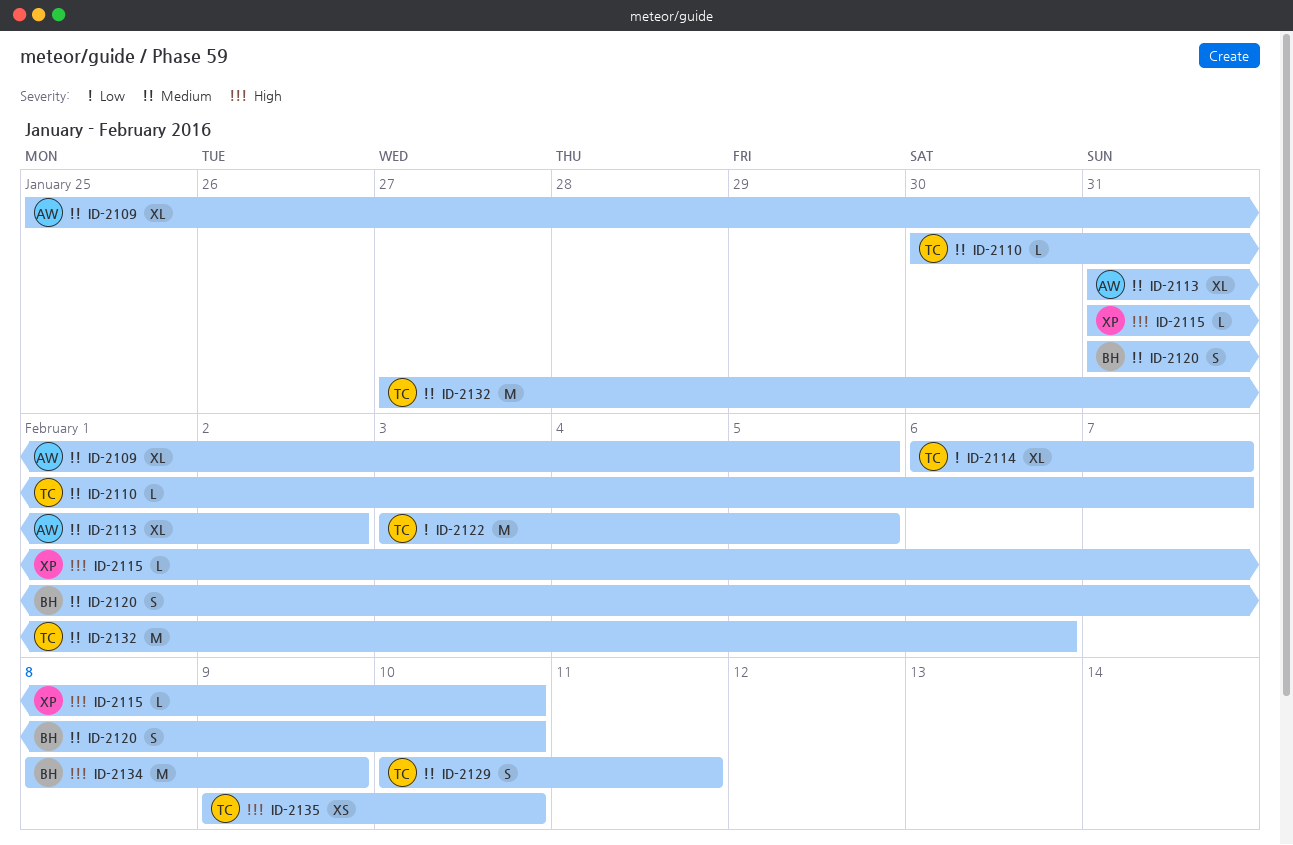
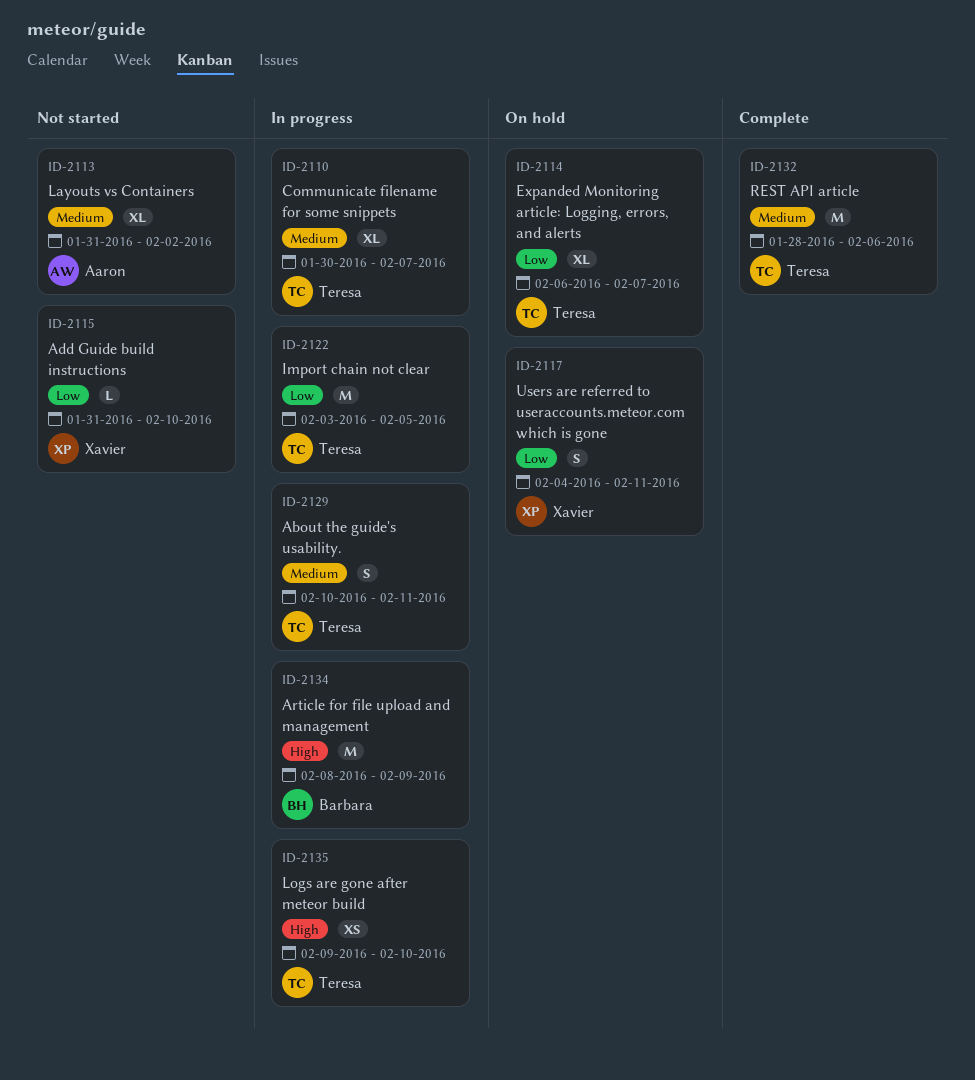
ID-2109: present -> none
ID-2110, estimate: L -> XL
ID-2115, priority: High -> Low
ID-2117: none -> present
ID-2120: present -> none
ID-2132, start: Jan 27 -> Jan 28

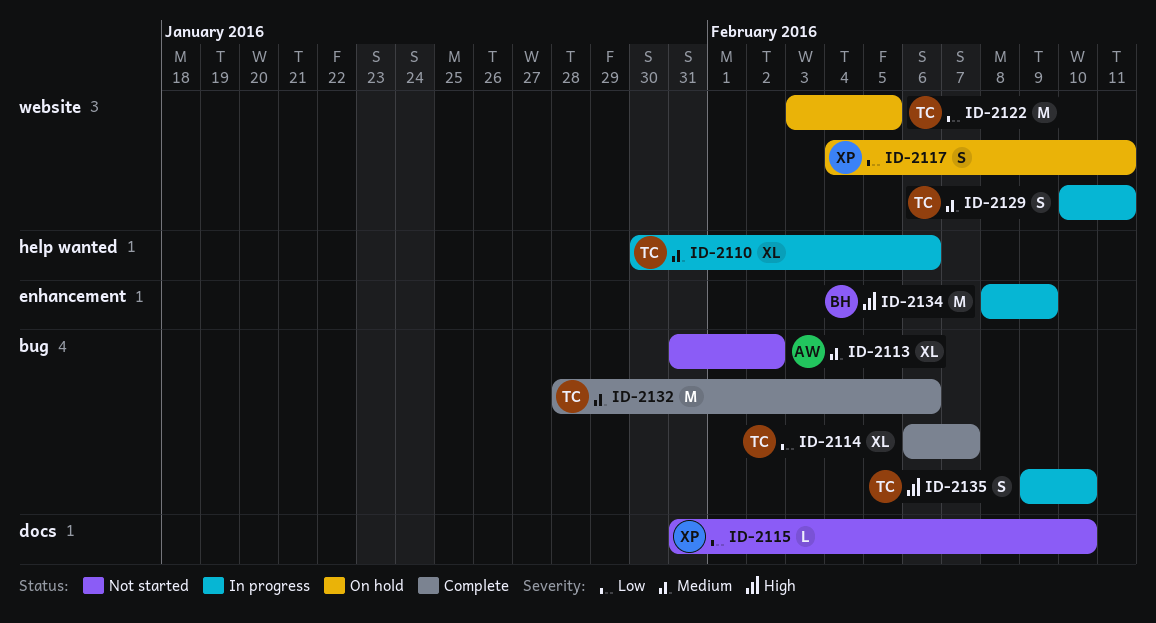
ID-2110, due: Feb 7 -> Feb 6
ID-2114, status: On hold -> Complete
ID-2122, status: In progress -> On hold
ID-2135, estimate: XS -> S

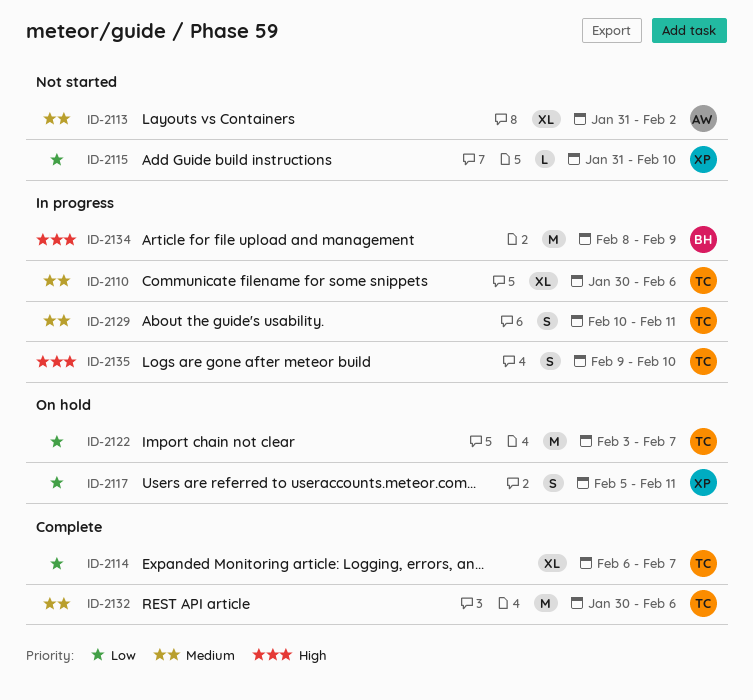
ID-2117, start: Feb 4 -> Feb 5
ID-2122, due: Feb 5 -> Feb 7
ID-2132, start: Jan 28 -> Jan 30

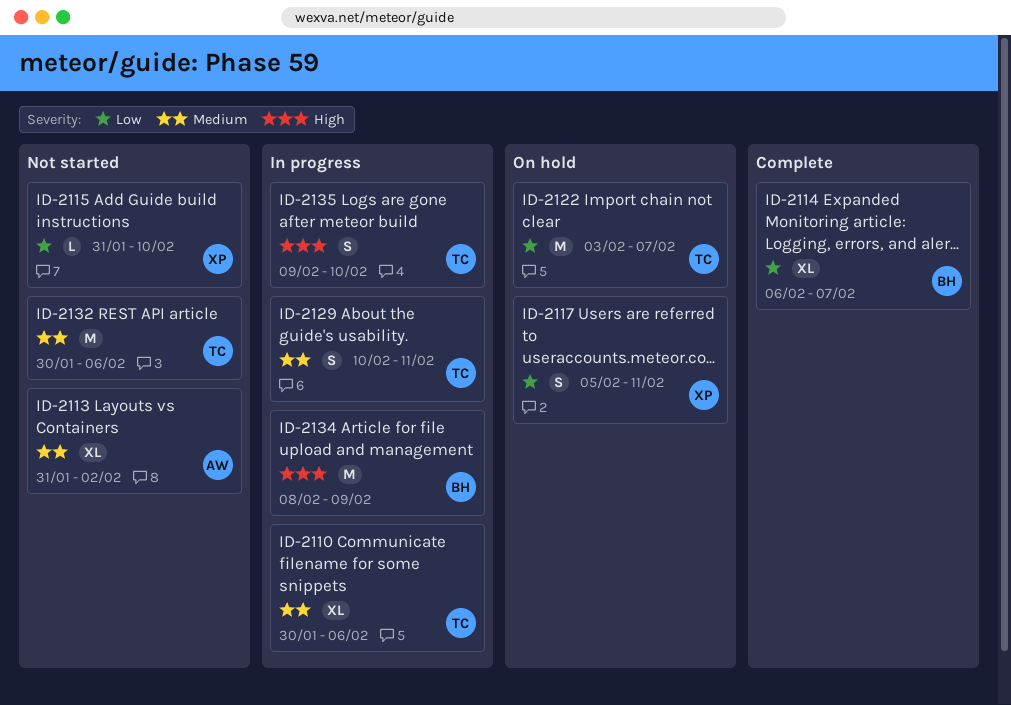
ID-2114, owner: TC -> BH
ID-2132, status: Complete -> Not started

